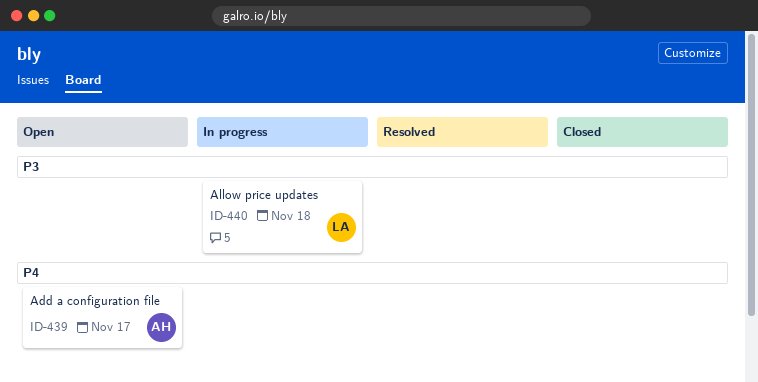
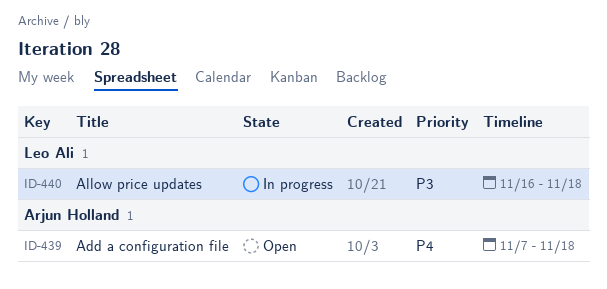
ID-439, due: Nov 17 -> Nov 18

